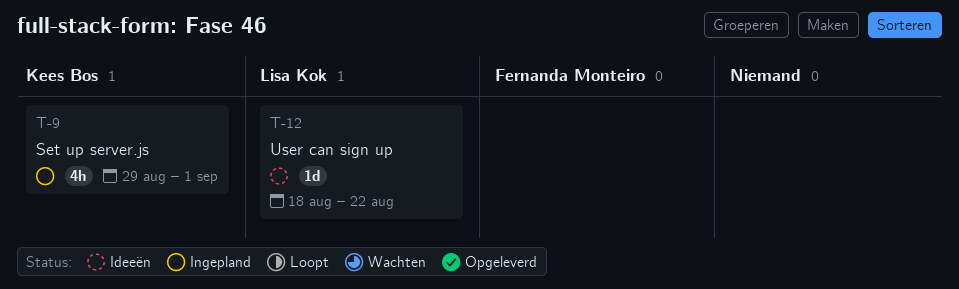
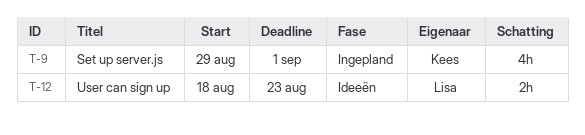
T-12, estimate: 1d -> 2h
T-12, due: Aug 22 -> Aug 23

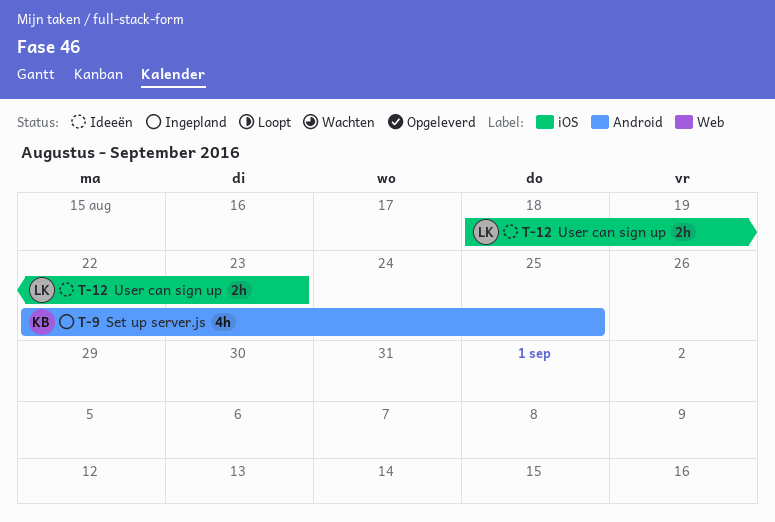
T-9, start: Aug 29 -> Aug 22
T-9, due: Sep 1 -> Aug 25

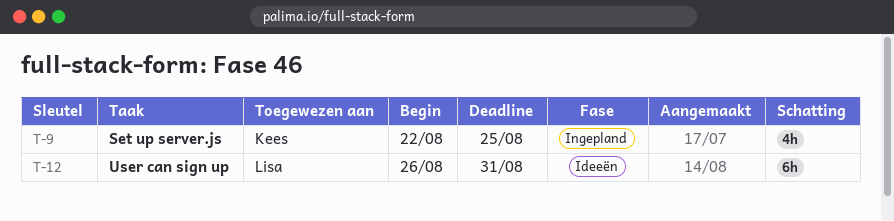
T-12, estimate: 2h -> 6h
T-12, start: Aug 18 -> Aug 26
T-12, due: Aug 23 -> Aug 31

